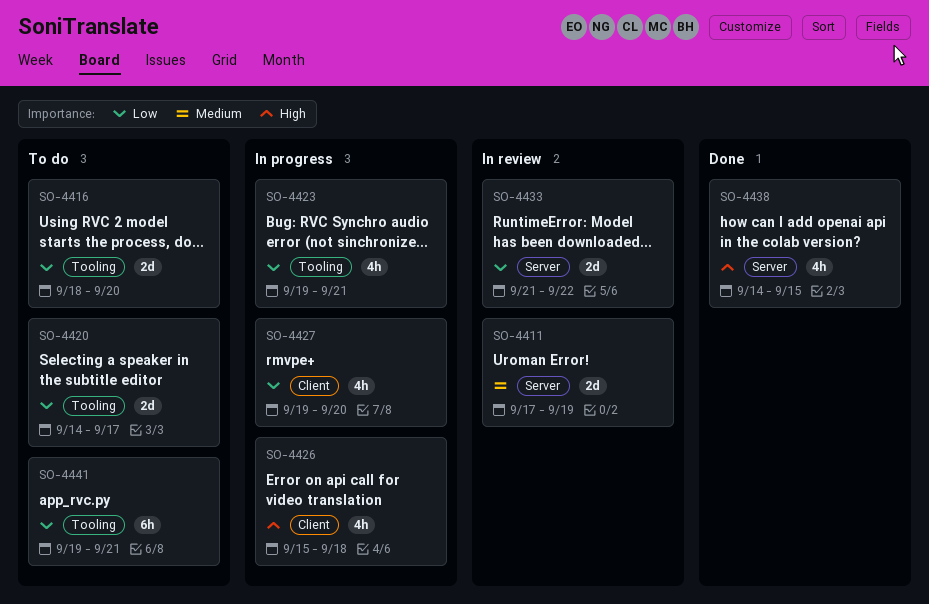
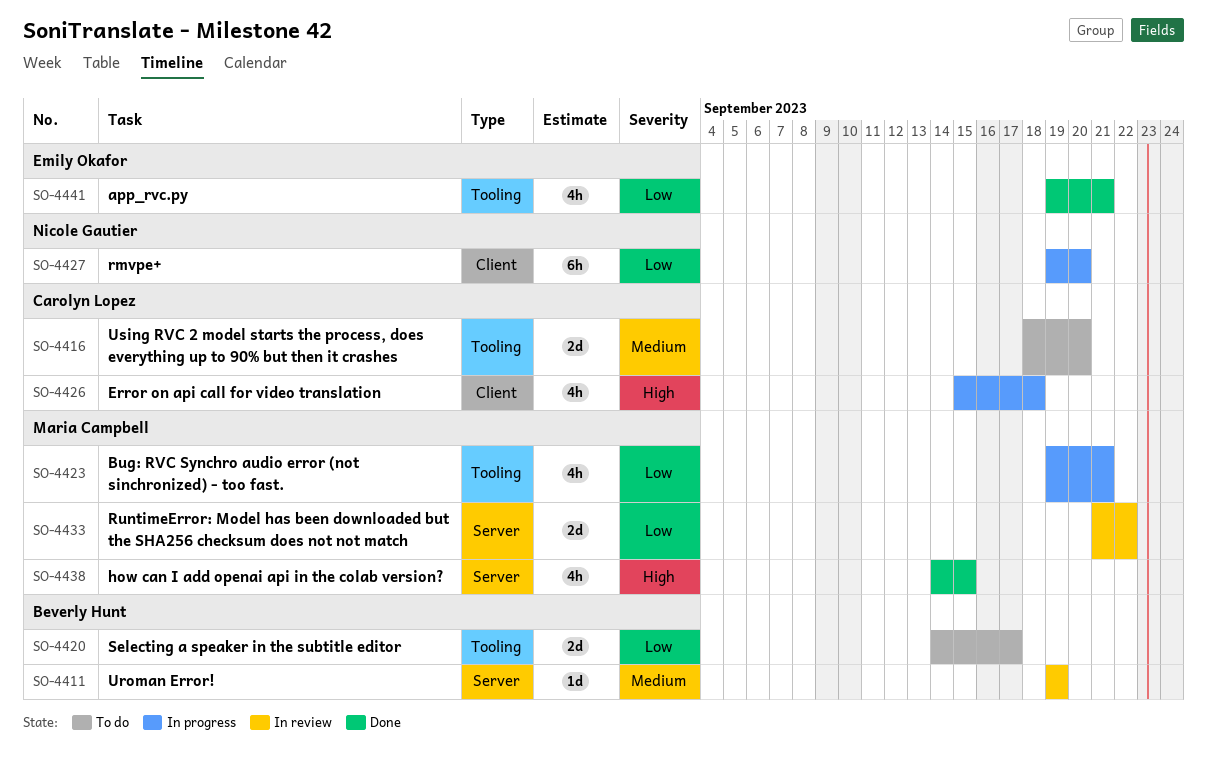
SO-4411, estimate: 2d -> 1d
SO-4411, start: Sep 17 -> Sep 19
SO-4416, priority: Low -> Medium
SO-4427, estimate: 4h -> 6h
SO-4441, status: To do -> Done
SO-4441, estimate: 6h -> 4h

